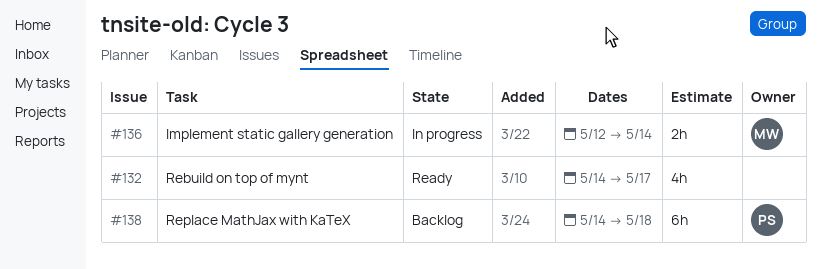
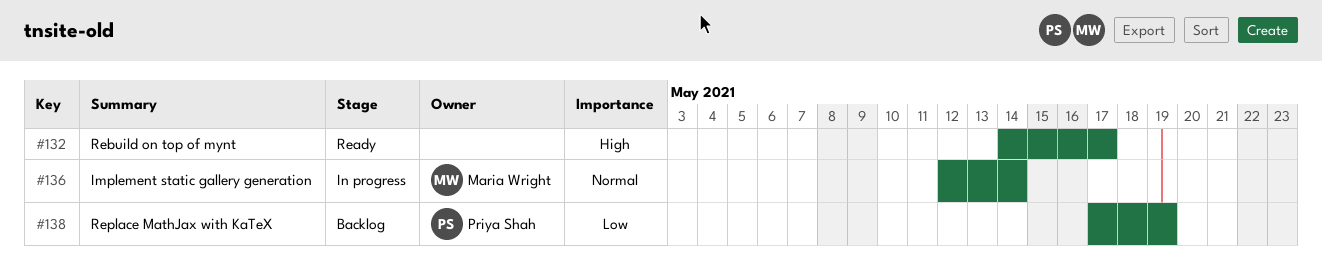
#138, start: May 14 -> May 17
#138, due: May 18 -> May 19

